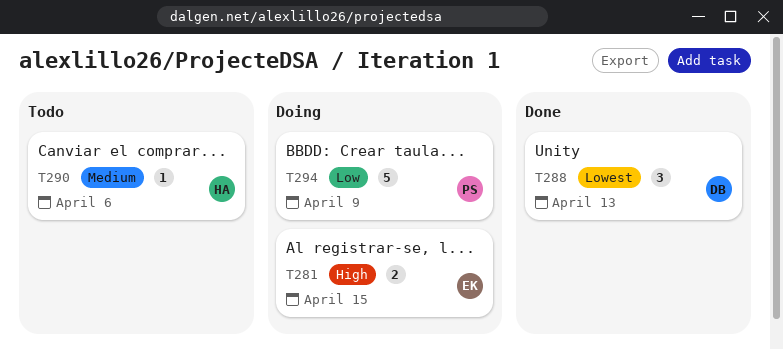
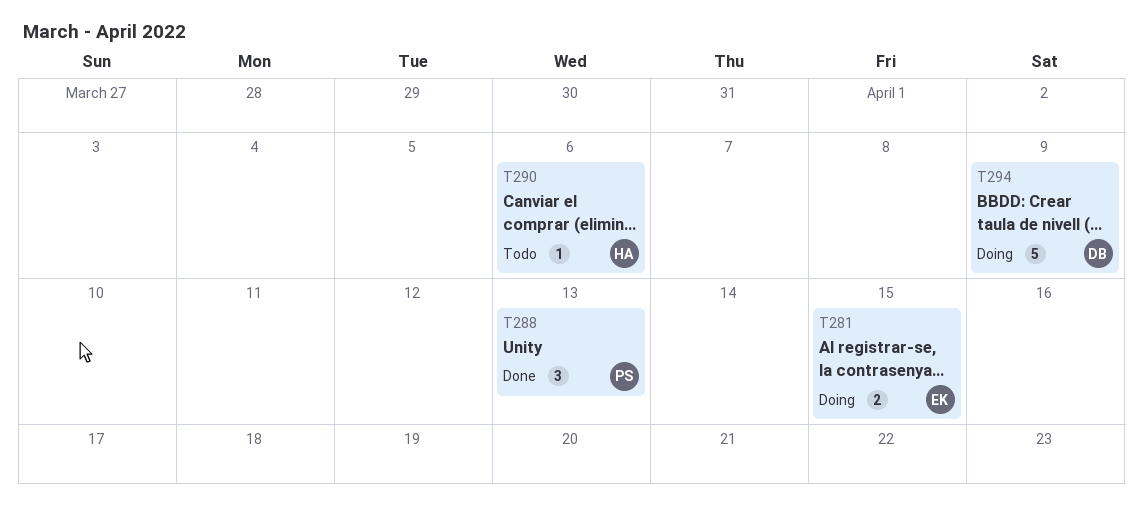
T288, owner: DB -> PS
T294, owner: PS -> DB

